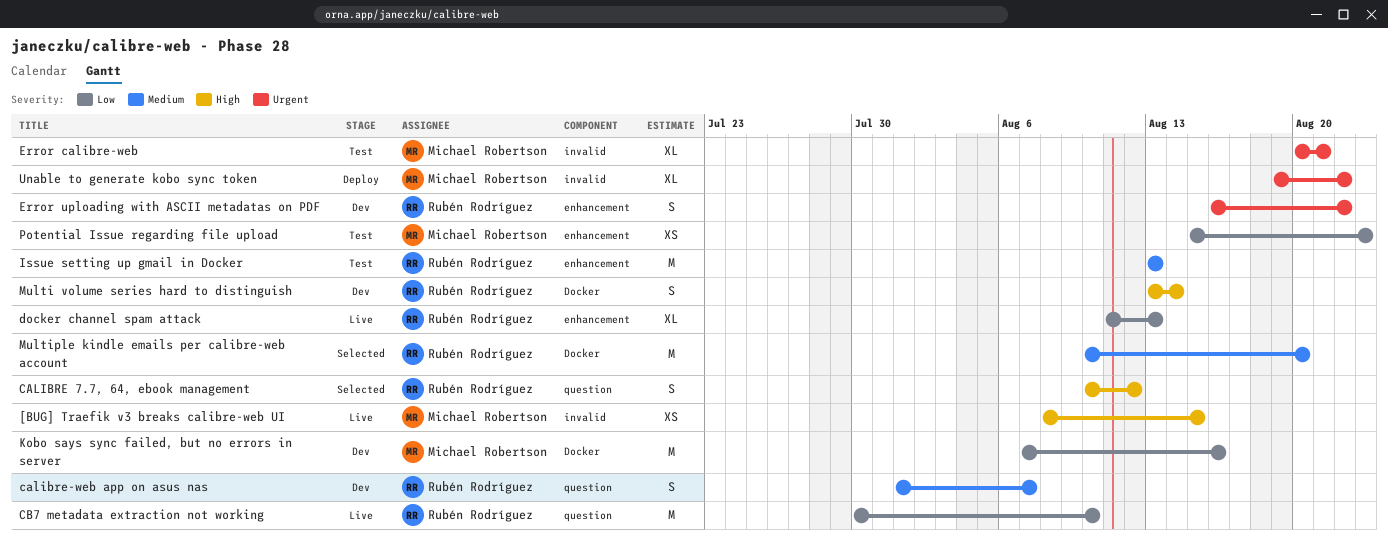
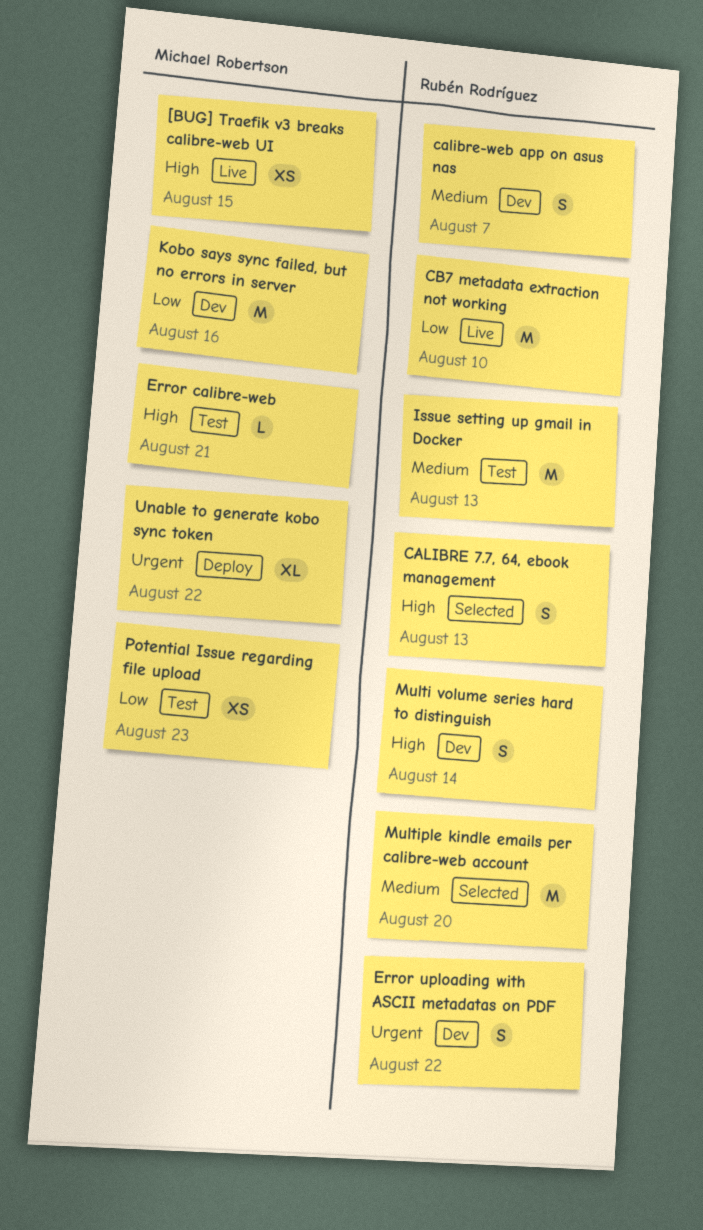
CALIBRE 7.7, 64, ebook management, due: Aug 12 -> Aug 13
docker channel spam attack: present -> none
Error calibre-web, priority: Urgent -> High
Error calibre-web, estimate: XL -> L

